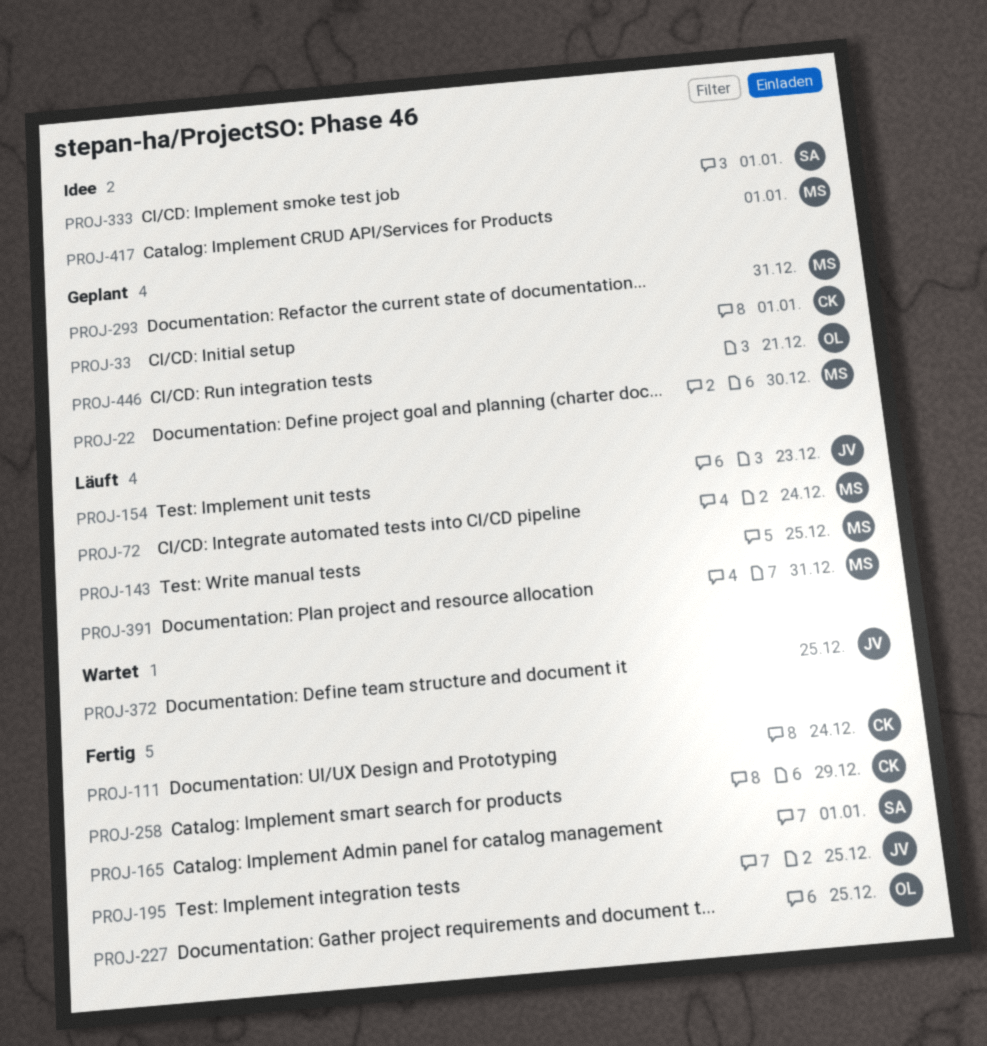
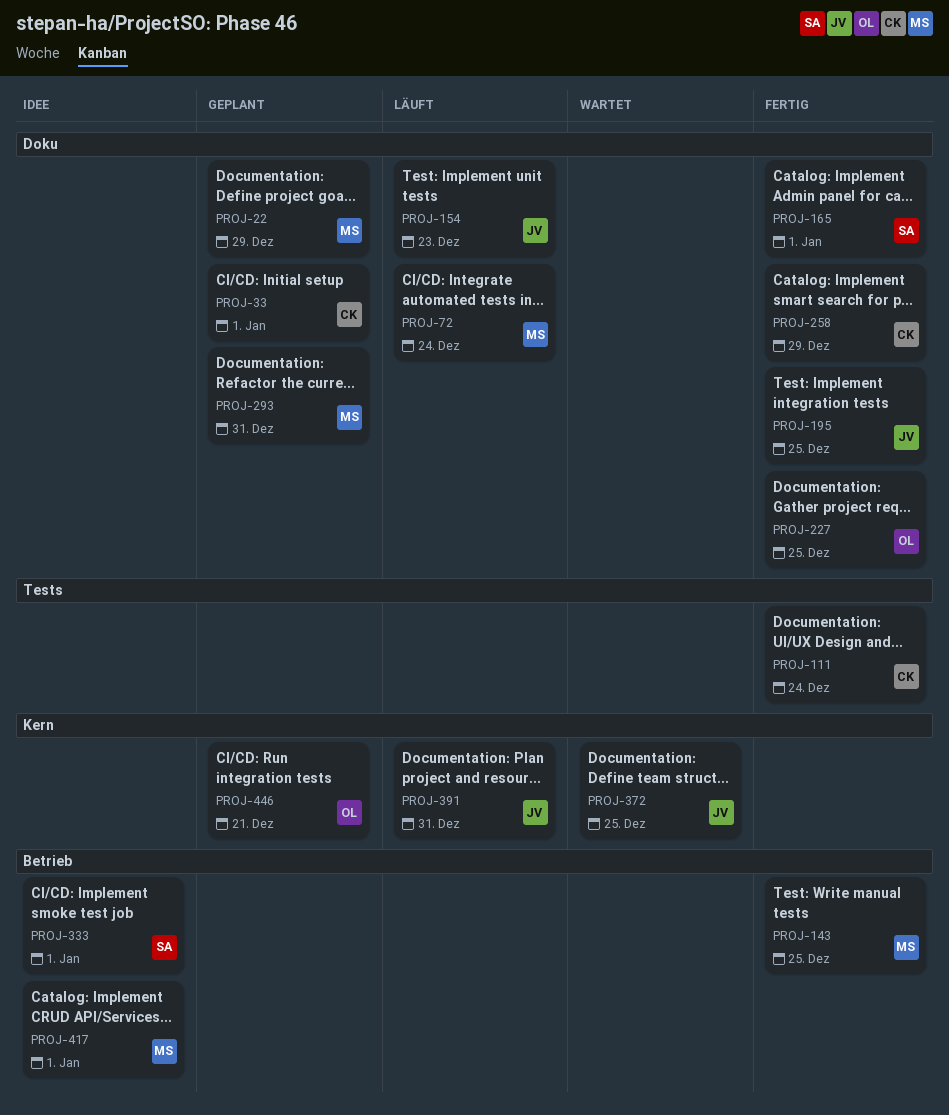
PROJ-22, due: Dec 30 -> Dec 29
PROJ-143, status: Läuft -> Fertig
PROJ-391, owner: MS -> JV

